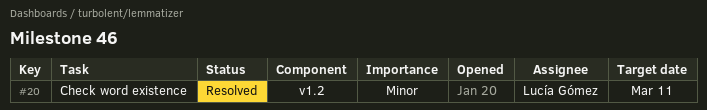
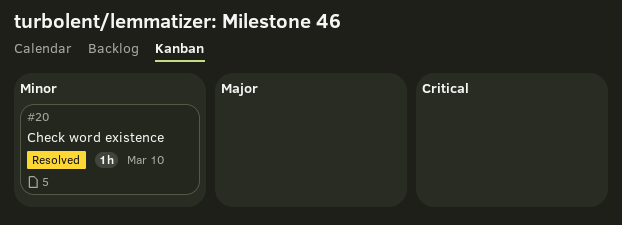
#20, due: Mar 11 -> Mar 10

